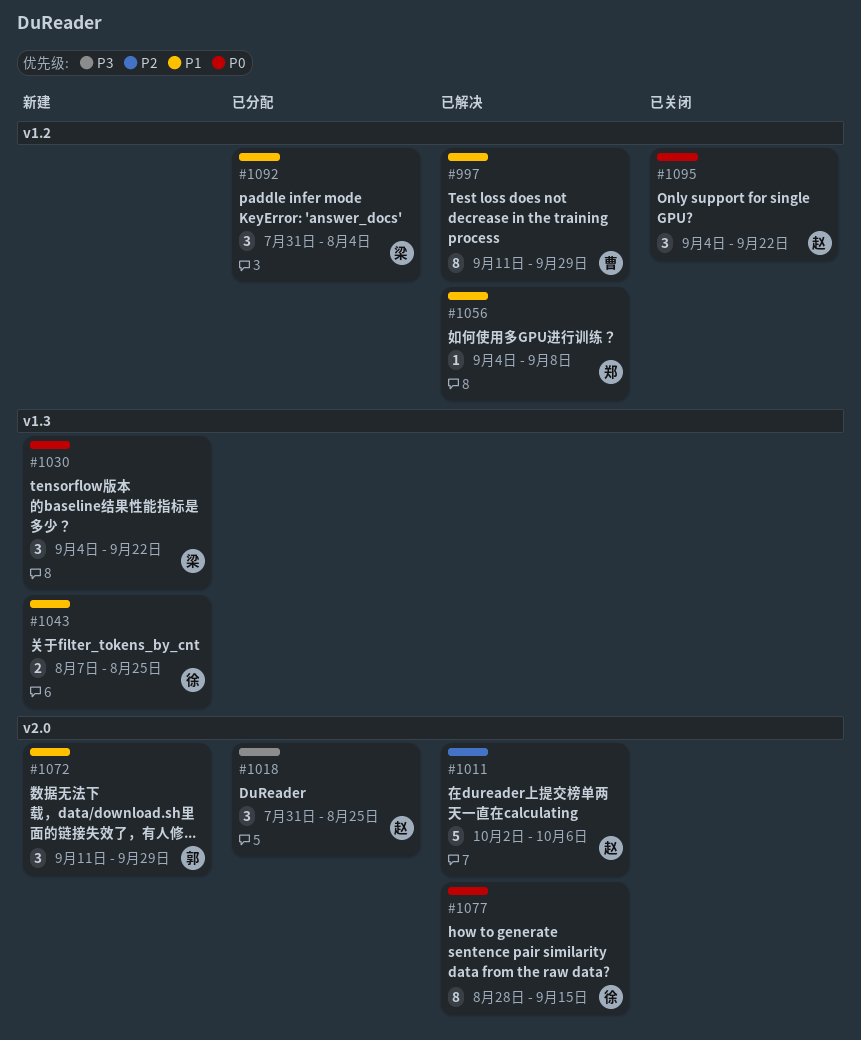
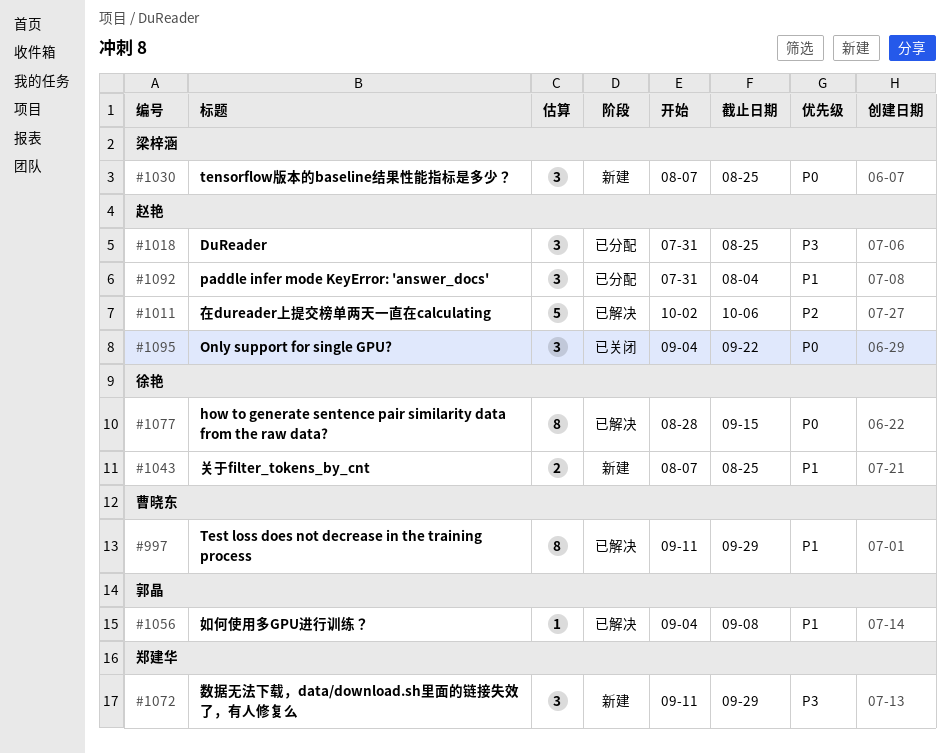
#1030, start: Sep 4 -> Aug 7
#1030, due: Sep 22 -> Aug 25
#1056, owner: 郑建华 -> 郭晶
#1072, owner: 郭晶 -> 郑建华
#1072, priority: P1 -> P3
#1092, owner: 梁梓涵 -> 赵艳

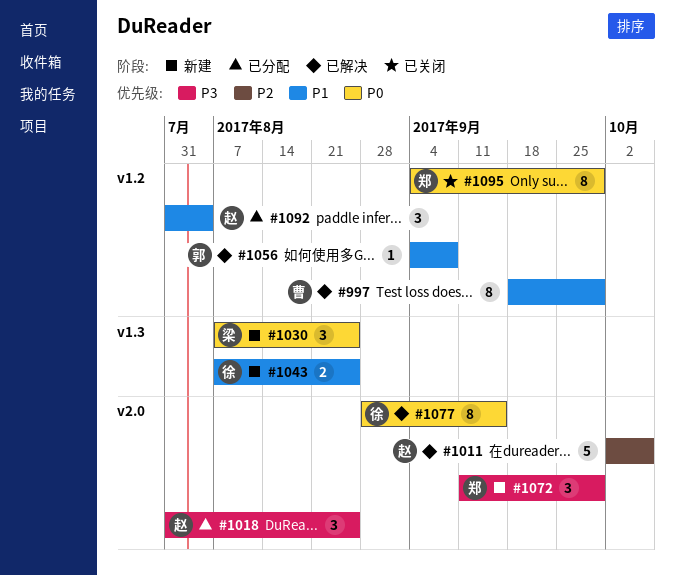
#997, start: Sep 11 -> Sep 18
#1095, owner: 赵艳 -> 郑建华
#1095, estimate: 3 -> 8
#1095, due: Sep 22 -> Sep 29

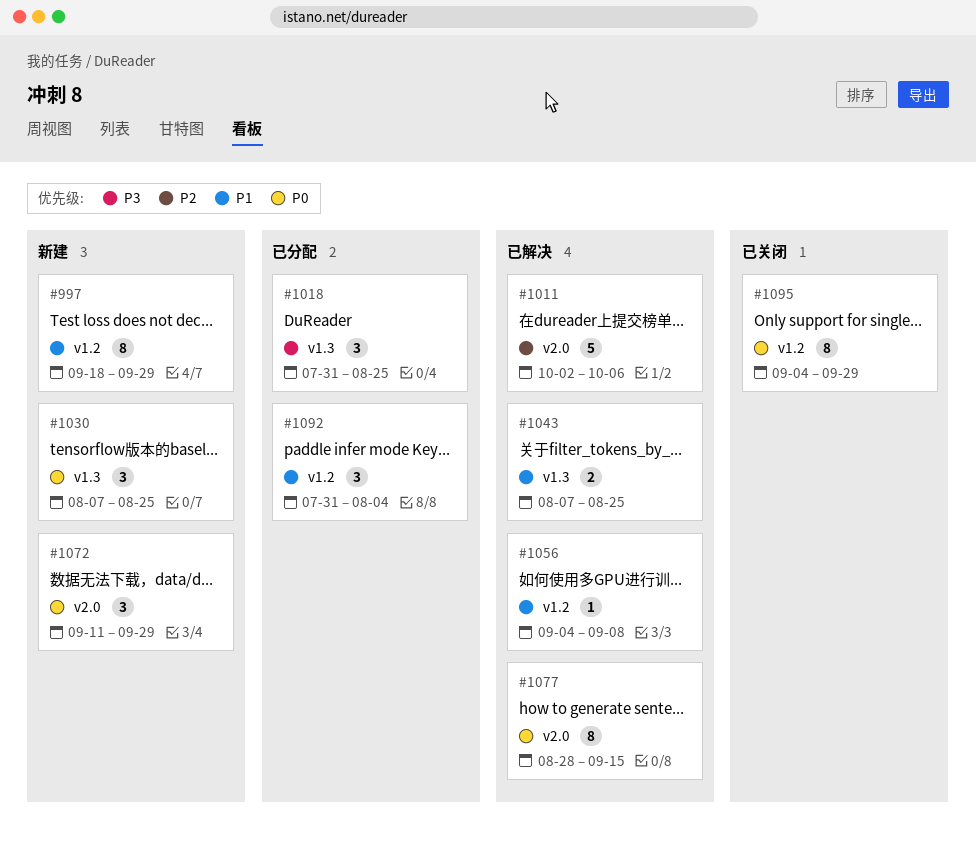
#997, status: 已解决 -> 新建
#1018, label: v2.0 -> v1.3
#1043, status: 新建 -> 已解决
#1072, priority: P3 -> P0

